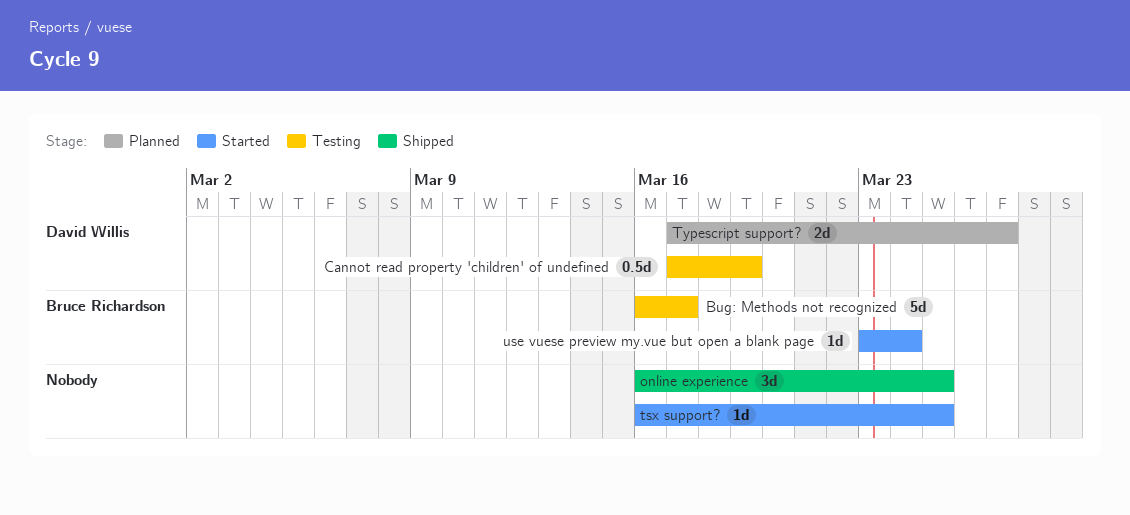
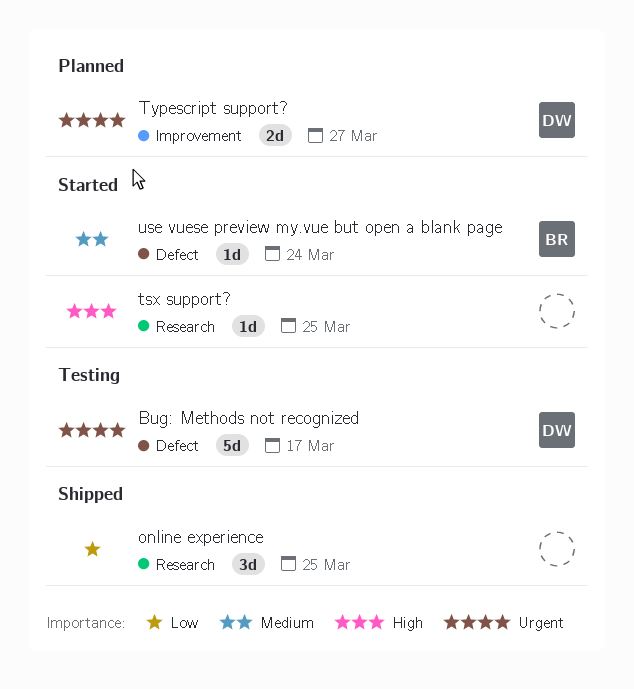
Bug: Methods not recognized, owner: Bruce Richardson -> David Willis
Cannot read property 'children' of undefined: present -> none

